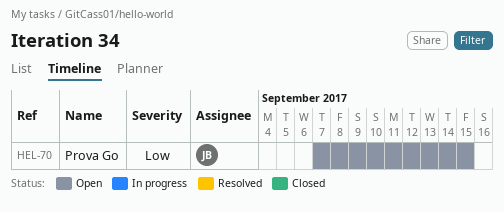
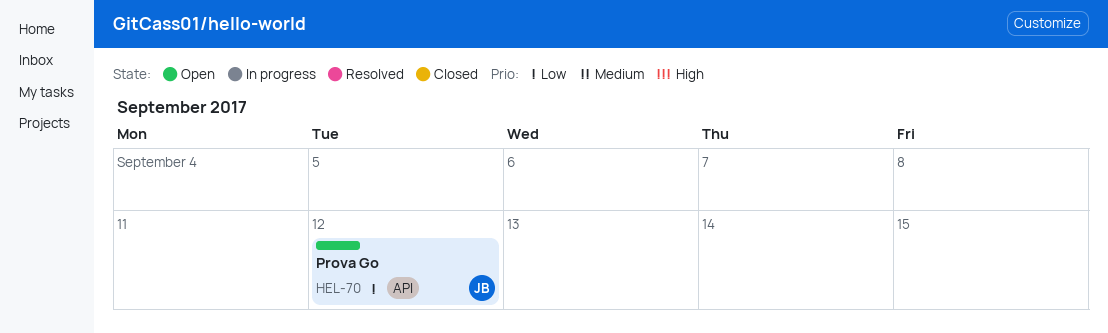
HEL-70, due: Sep 15 -> Sep 12

